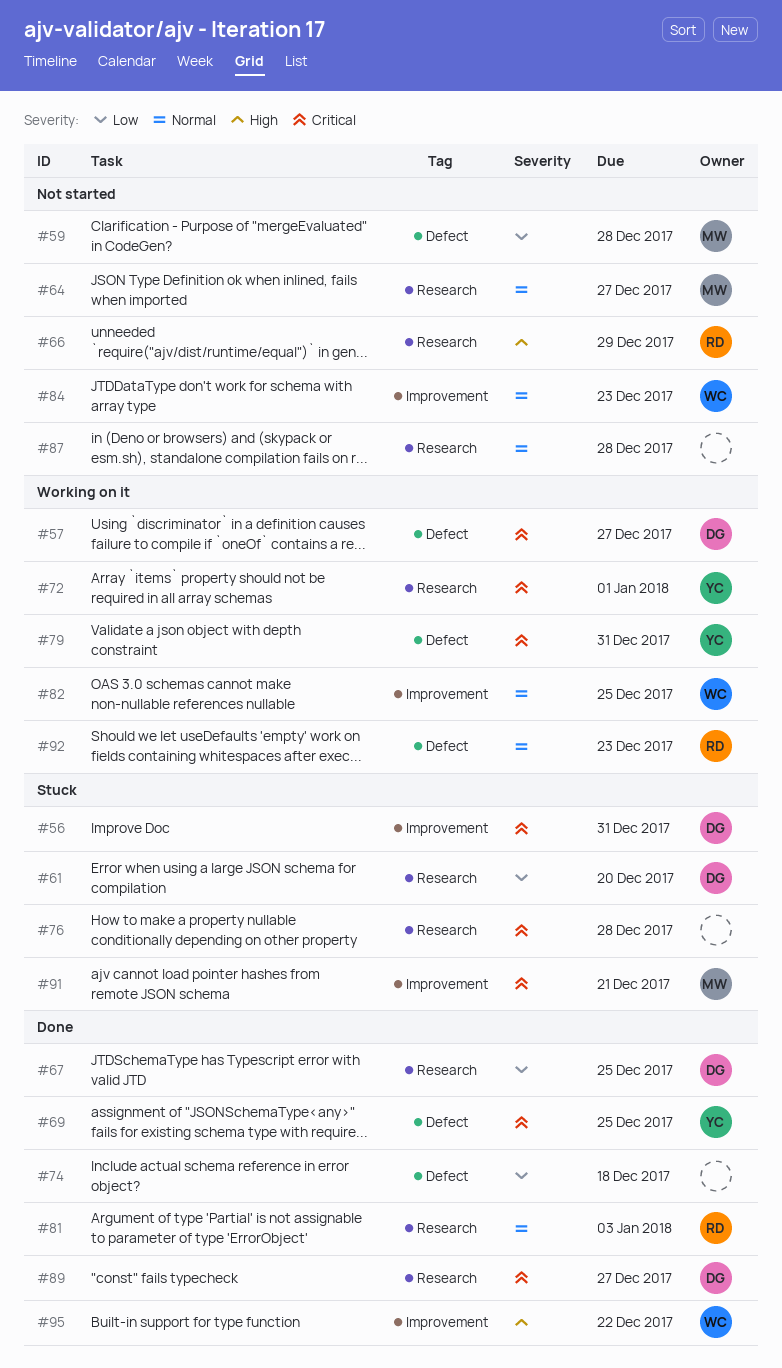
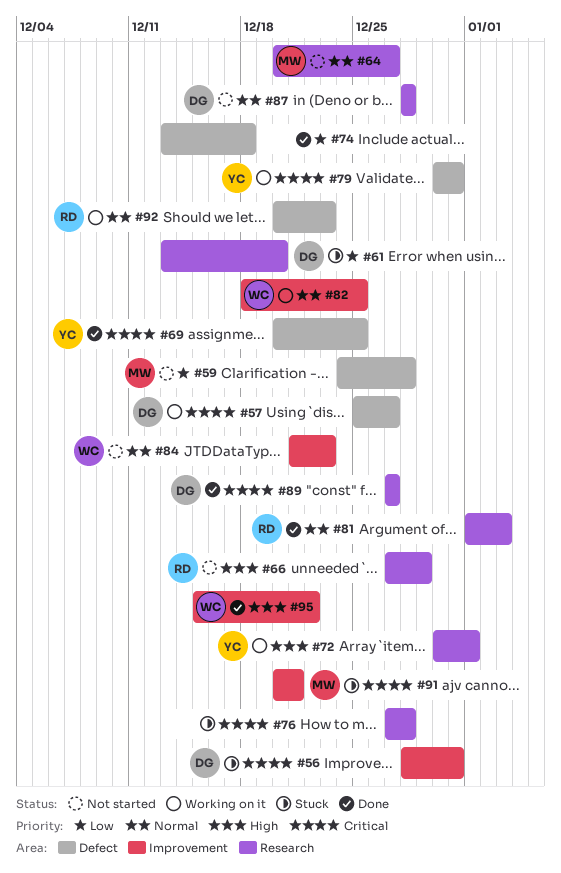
#67: present -> none
#72, priority: Critical -> High
#87, owner: none -> DG

